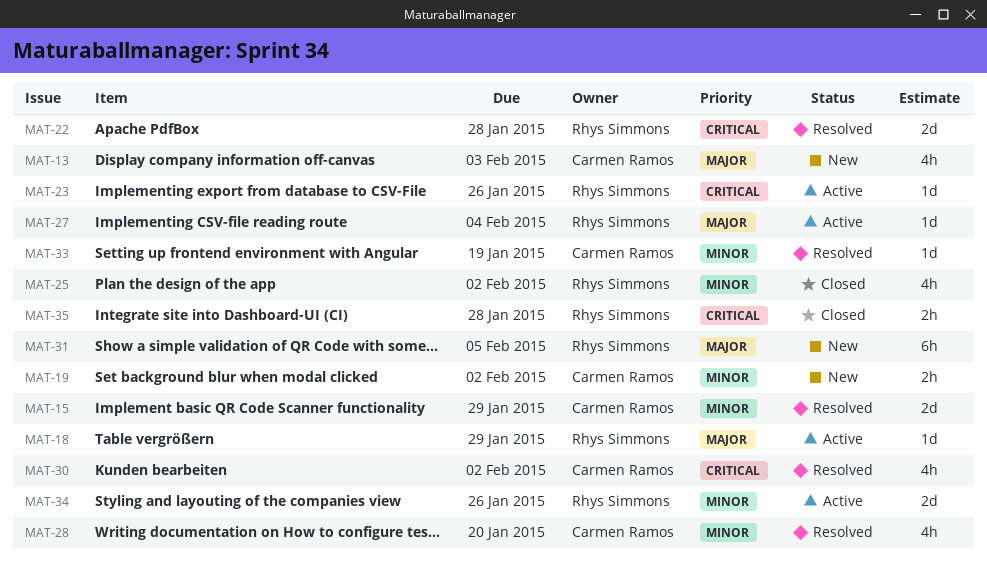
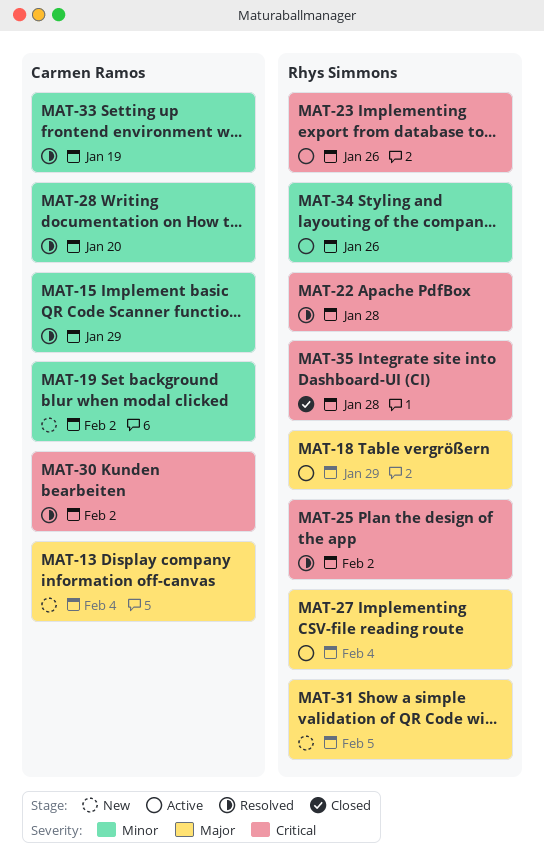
MAT-13, due: Feb 3 -> Feb 4
MAT-25, status: Closed -> Resolved
MAT-25, priority: Minor -> Critical

